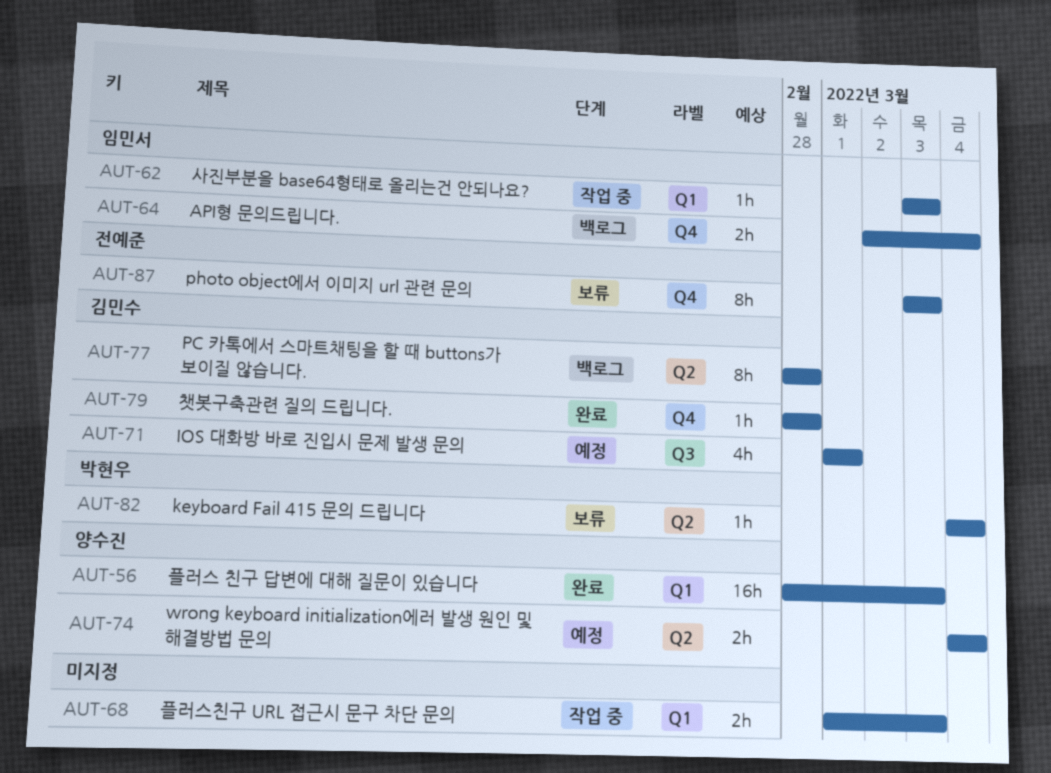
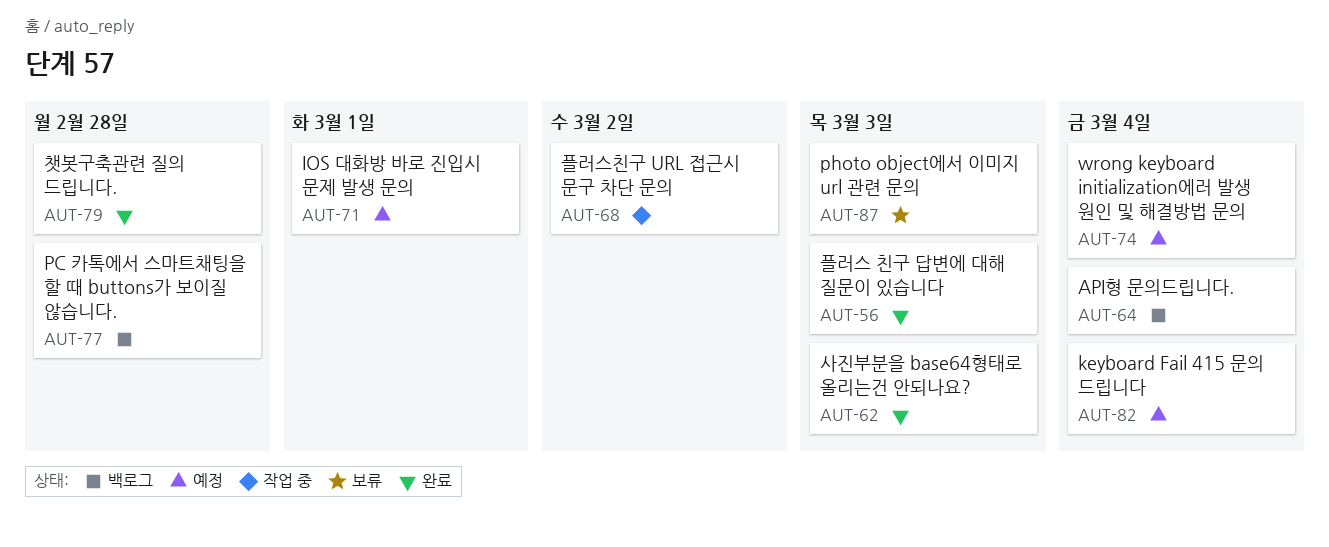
AUT-62, status: 작업 중 -> 완료
AUT-68, due: Mar 3 -> Mar 2
AUT-82, status: 보류 -> 예정

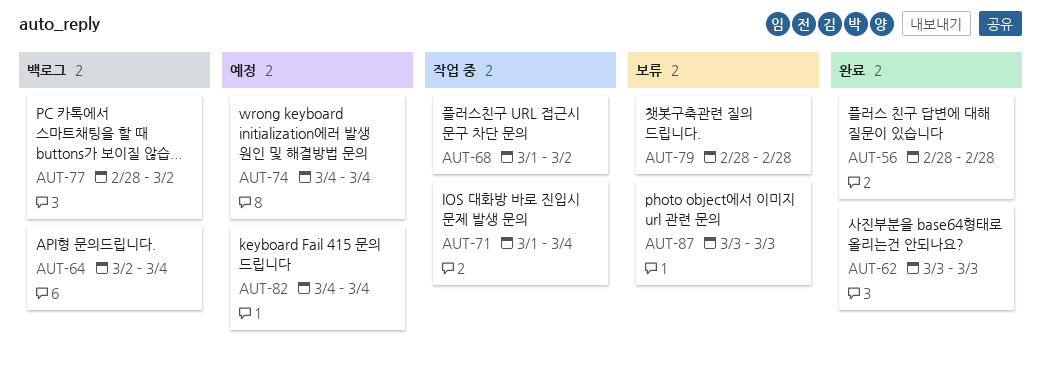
AUT-56, due: Mar 3 -> Feb 28
AUT-71, status: 예정 -> 작업 중
AUT-71, due: Mar 1 -> Mar 4
AUT-77, due: Feb 28 -> Mar 2
AUT-79, status: 완료 -> 보류

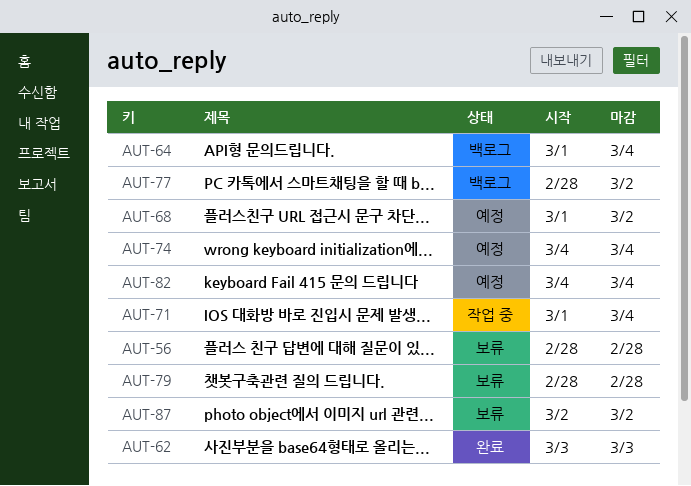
AUT-56, status: 완료 -> 보류
AUT-64, start: Mar 2 -> Mar 1
AUT-68, status: 작업 중 -> 예정
AUT-87, start: Mar 3 -> Mar 2
AUT-87, due: Mar 3 -> Mar 2

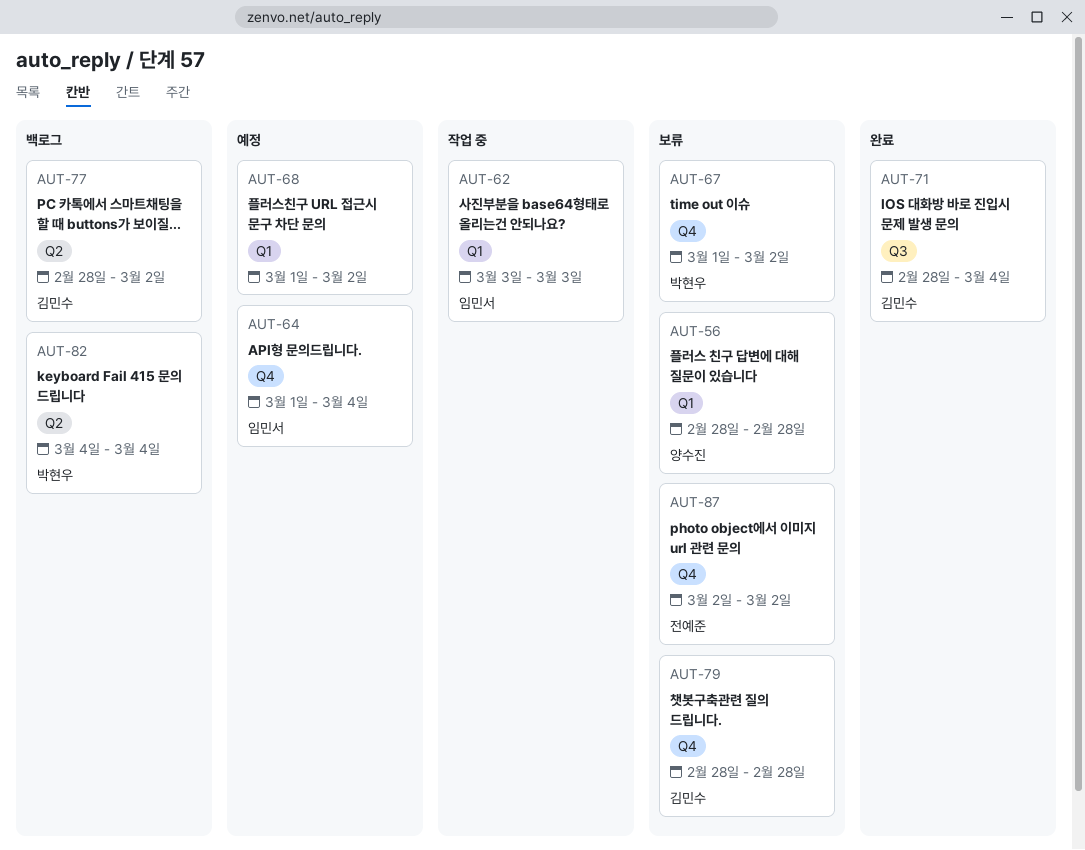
AUT-62, status: 완료 -> 작업 중
AUT-64, status: 백로그 -> 예정
AUT-67: none -> present
AUT-71, status: 작업 중 -> 완료
AUT-71, start: Mar 1 -> Feb 28
AUT-74: present -> none
AUT-82, status: 예정 -> 백로그

